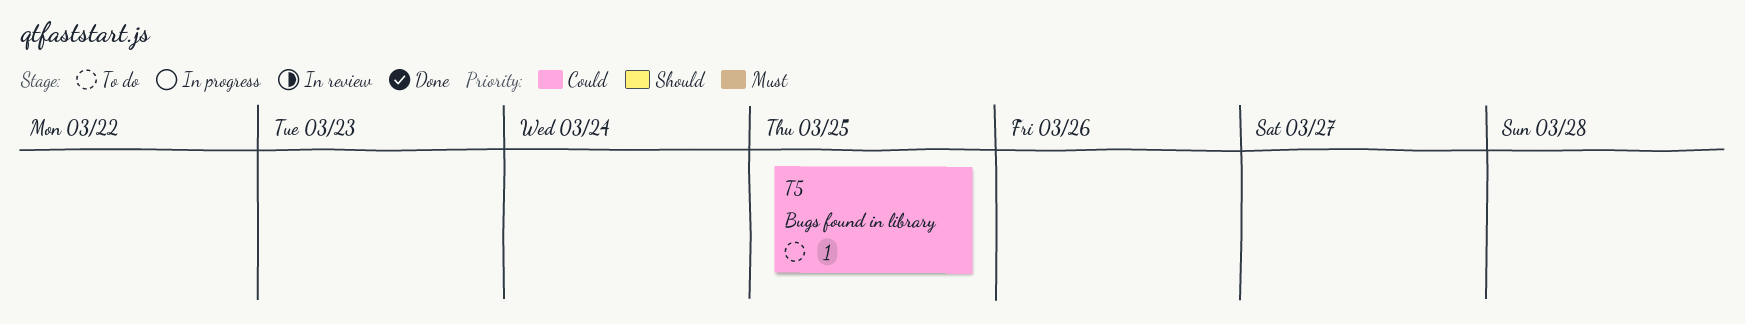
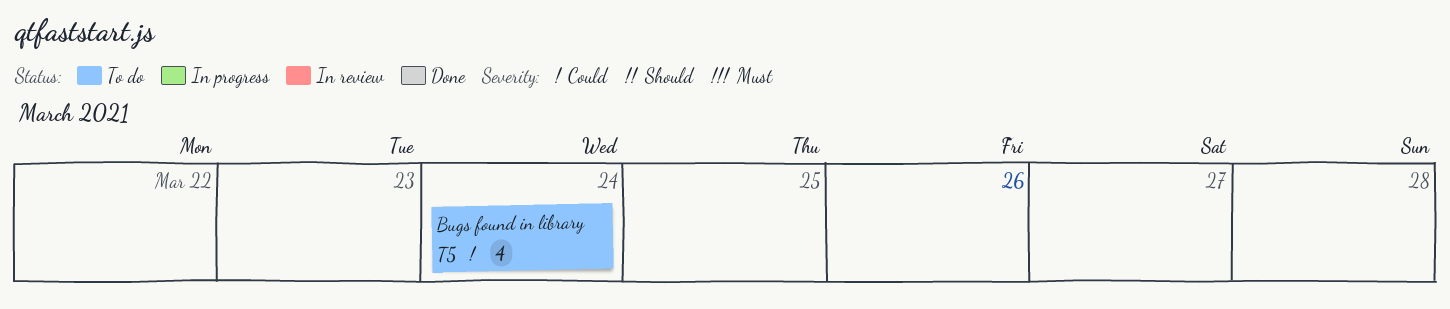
T5, estimate: 1 -> 4
T5, due: Mar 25 -> Mar 24

